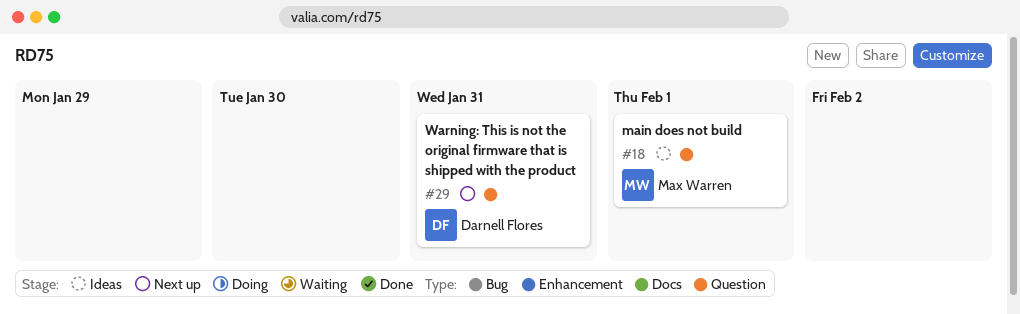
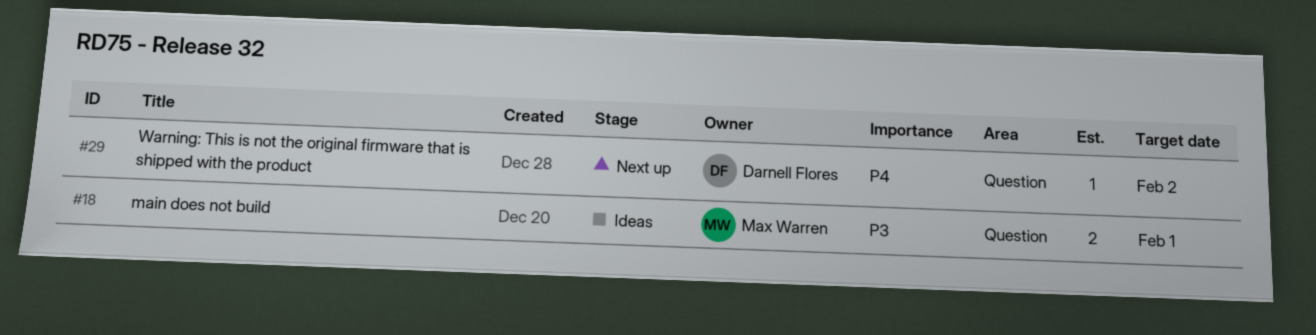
#29, due: Jan 31 -> Feb 2

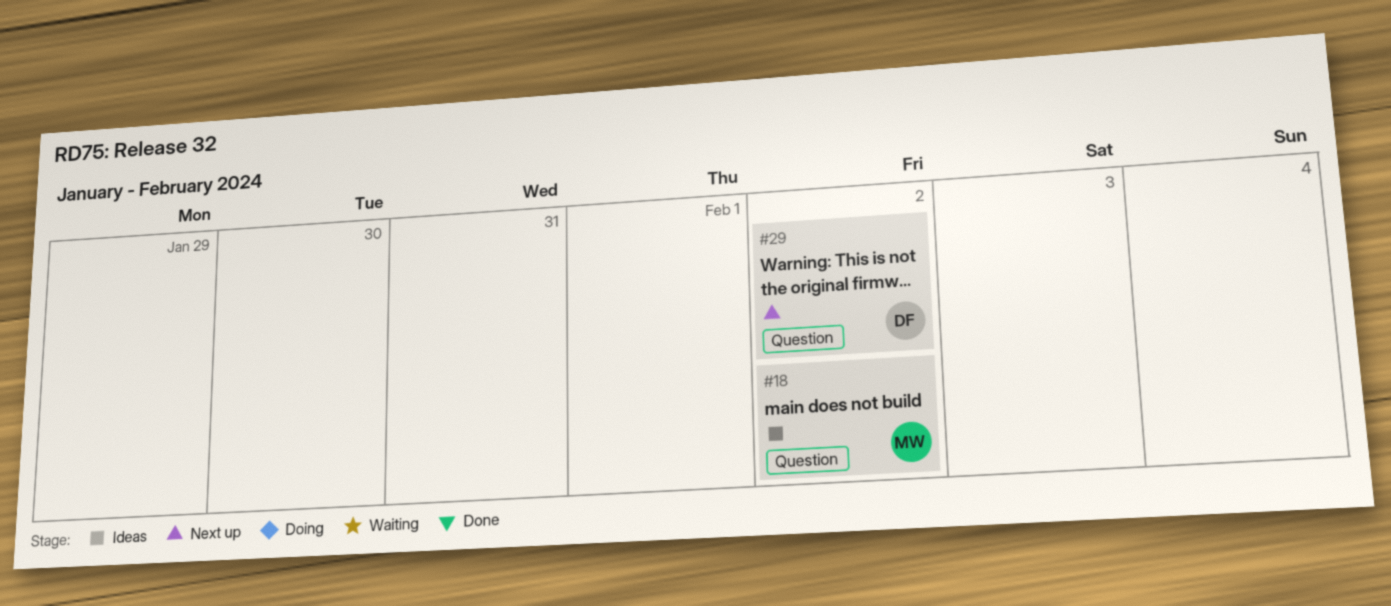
#18, due: Feb 1 -> Feb 2

